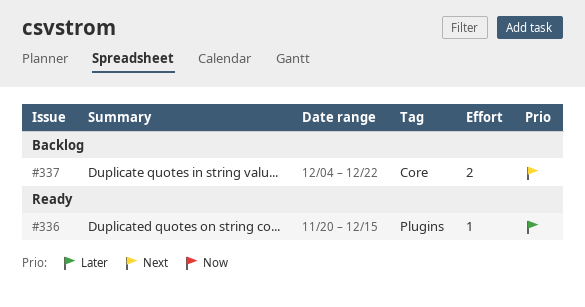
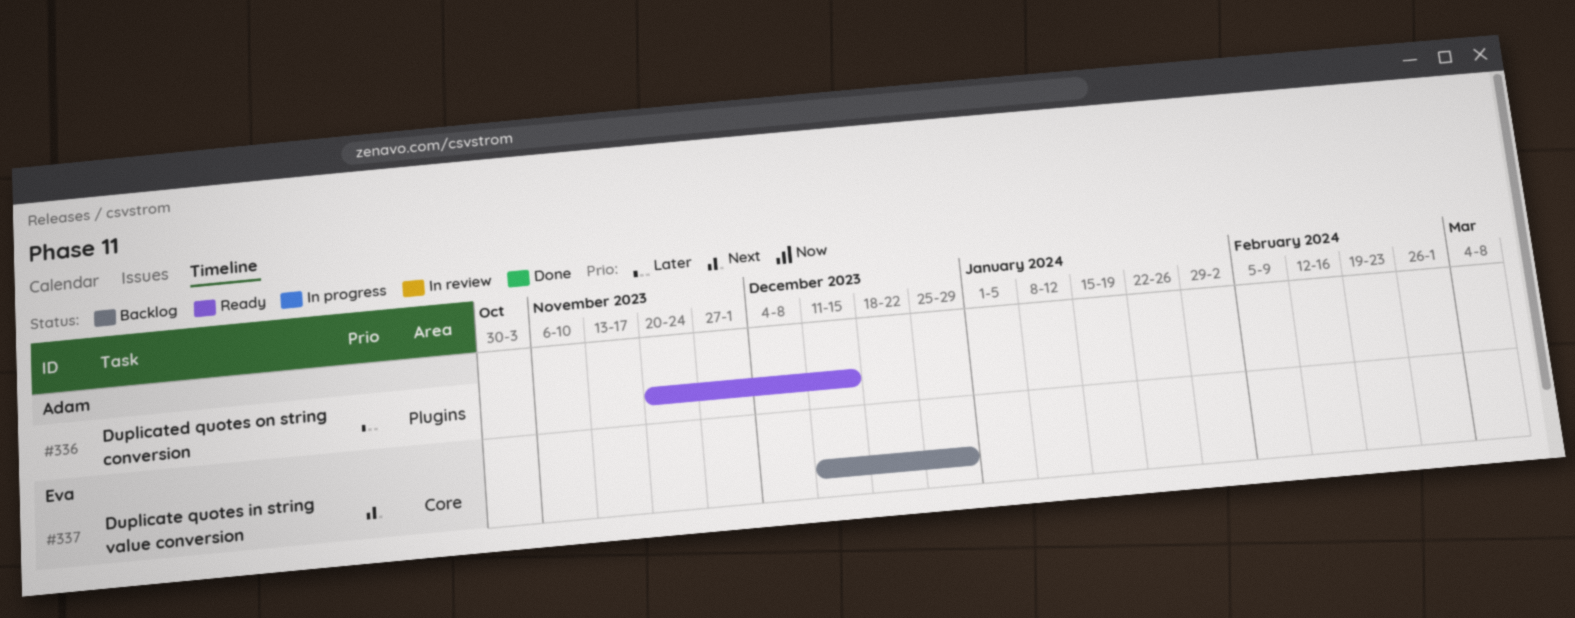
#337, start: Dec 4 -> Dec 11
#337, due: Dec 22 -> Dec 29

